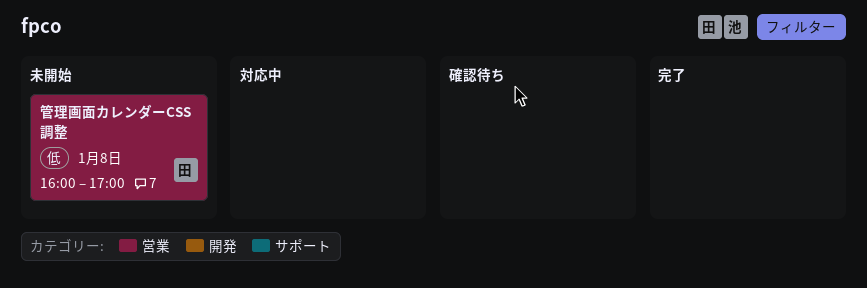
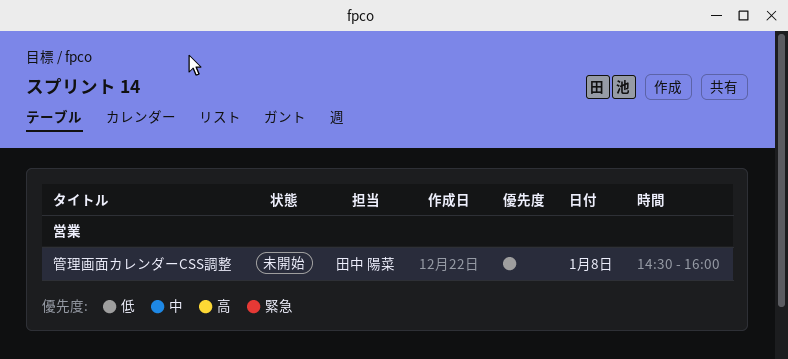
管理画面カレンダーCSS調整, begins: 16:00 -> 14:30
管理画面カレンダーCSS調整, ends: 17:00 -> 16:00

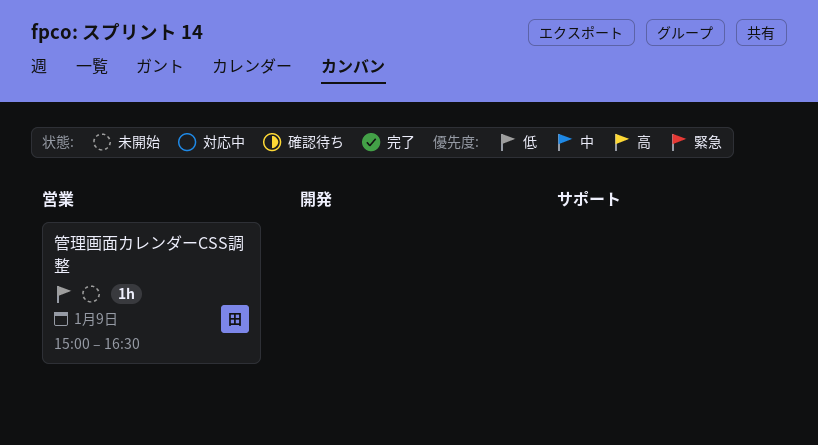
管理画面カレンダーCSS調整, day: Jan 8 -> Jan 9
管理画面カレンダーCSS調整, begins: 14:30 -> 15:00
管理画面カレンダーCSS調整, ends: 16:00 -> 16:30

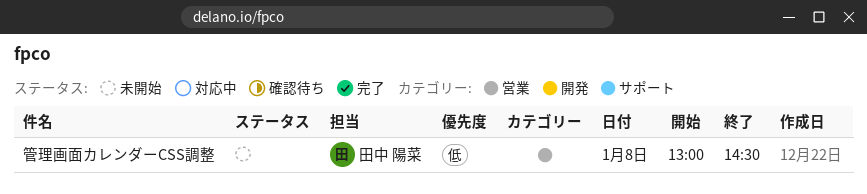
管理画面カレンダーCSS調整, day: Jan 9 -> Jan 8
管理画面カレンダーCSS調整, begins: 15:00 -> 13:00
管理画面カレンダーCSS調整, ends: 16:30 -> 14:30

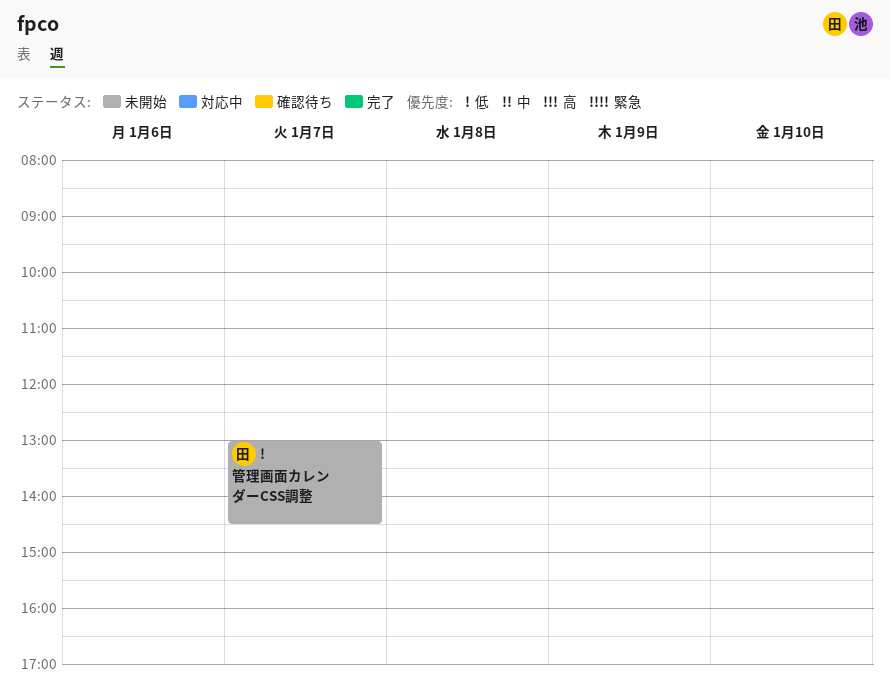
管理画面カレンダーCSS調整, day: Jan 8 -> Jan 7

